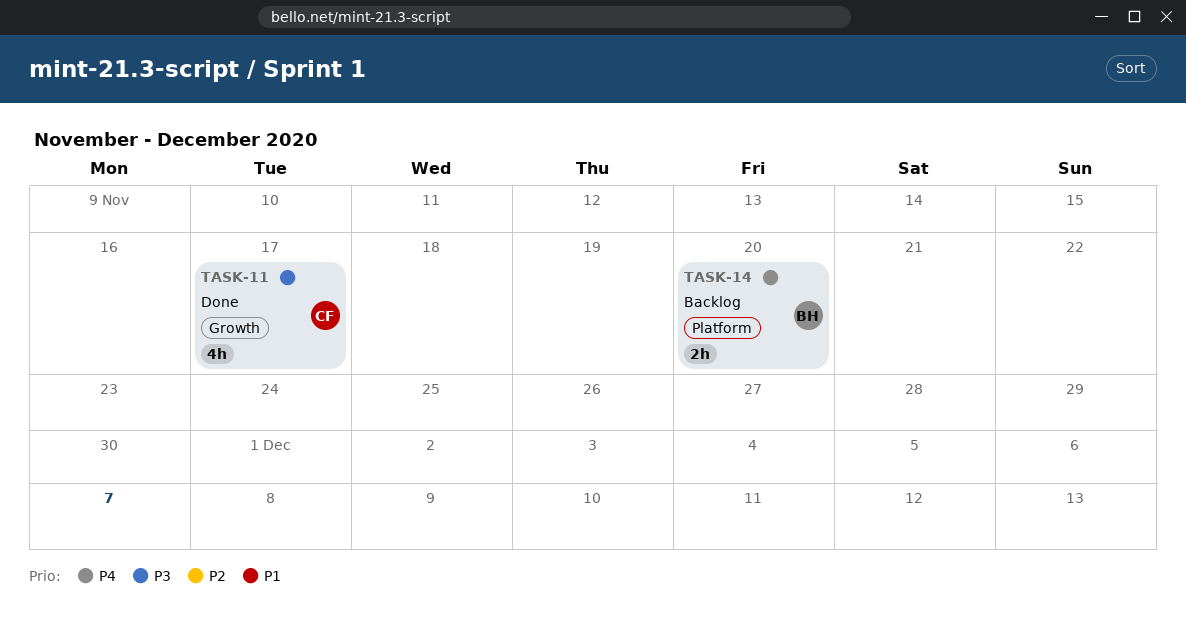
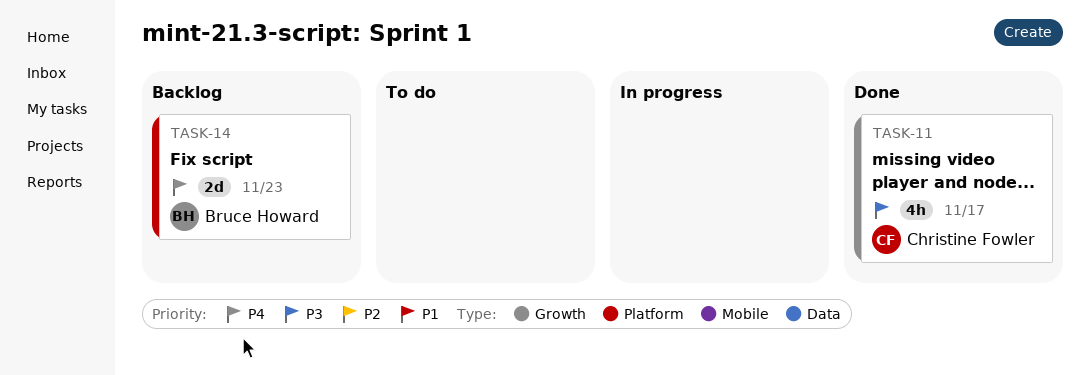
TASK-14, estimate: 2h -> 2d
TASK-14, due: Nov 20 -> Nov 23

